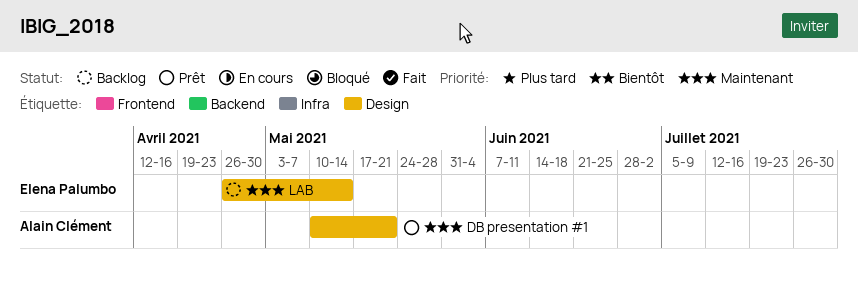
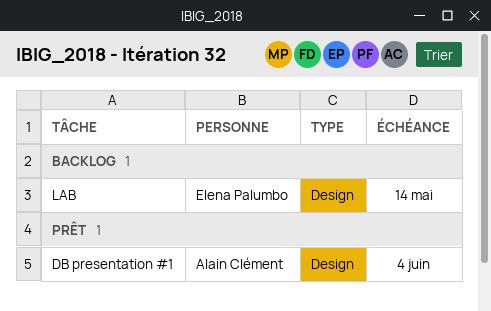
DB presentation #1, due: May 21 -> Jun 4

